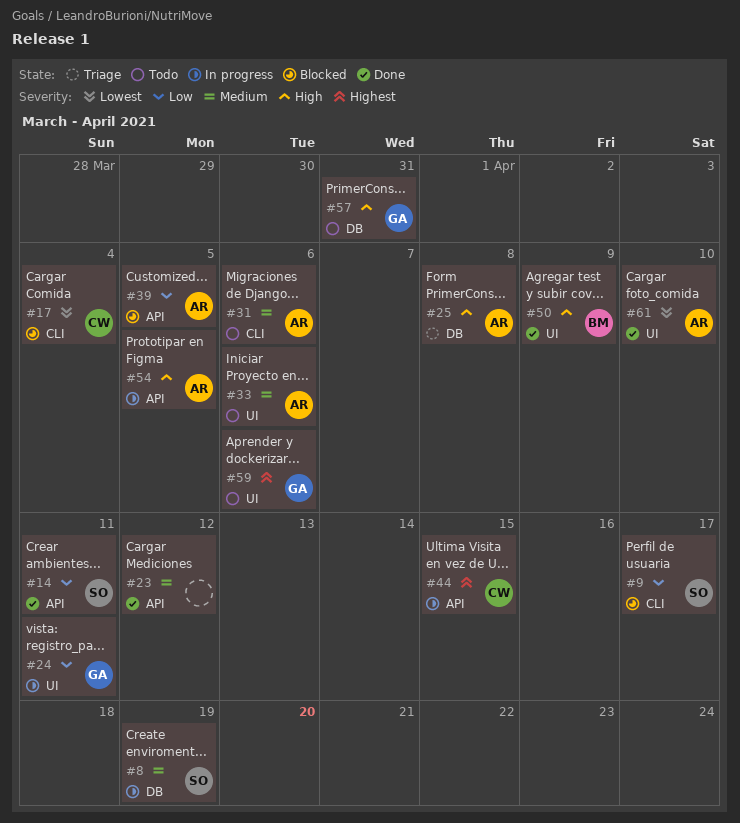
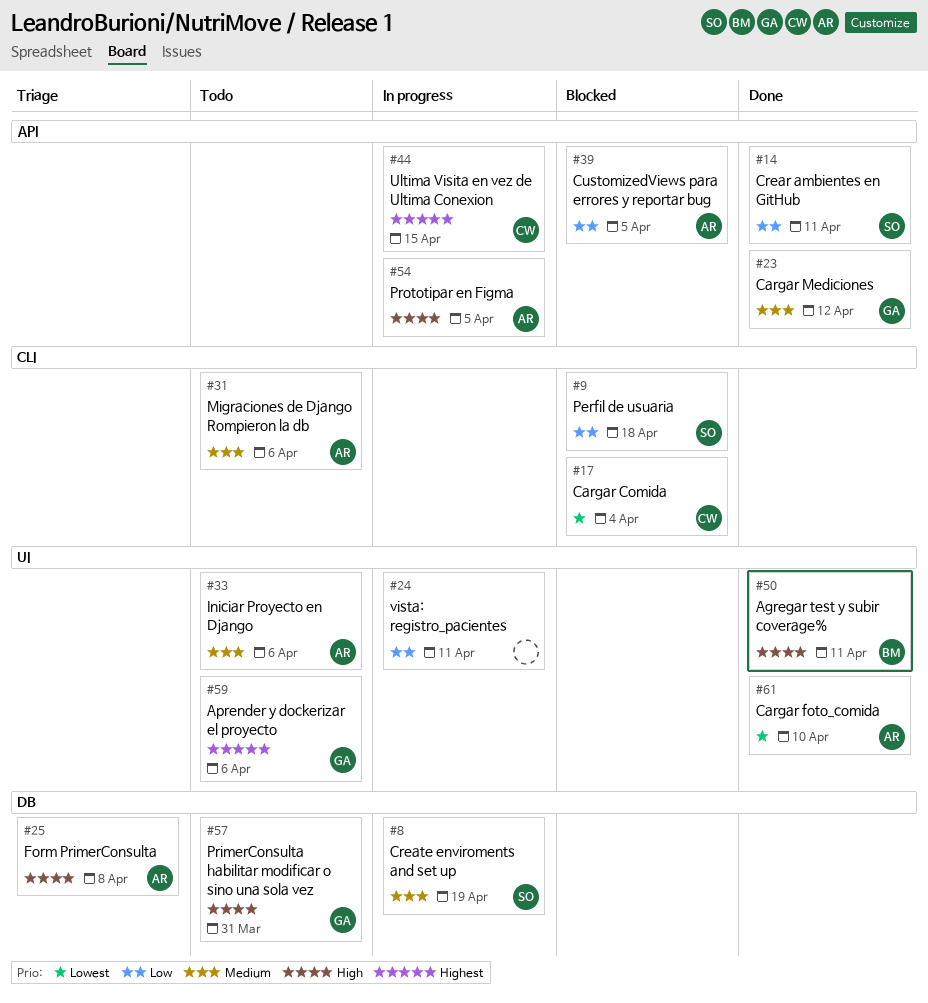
#9, due: Apr 17 -> Apr 18
#23, owner: none -> GA
#24, owner: GA -> none
#50, due: Apr 9 -> Apr 11

